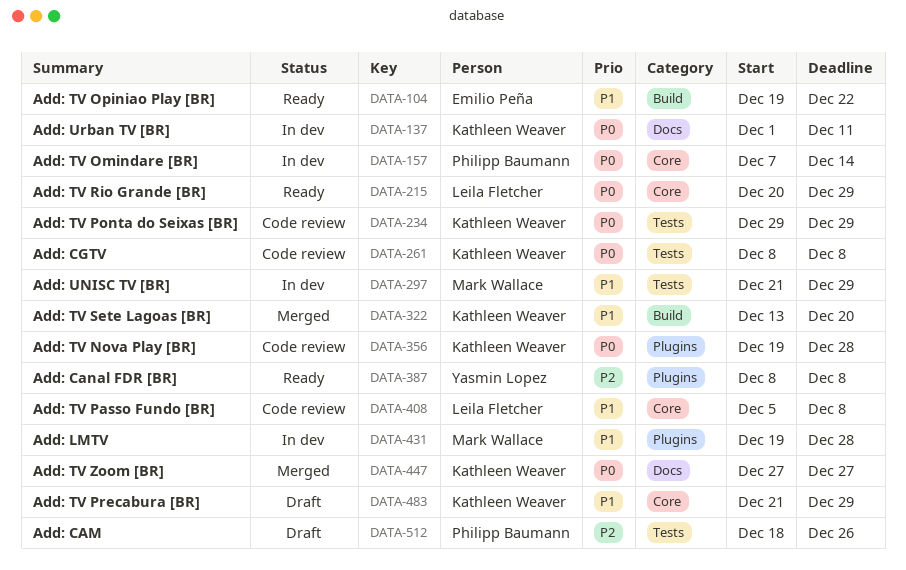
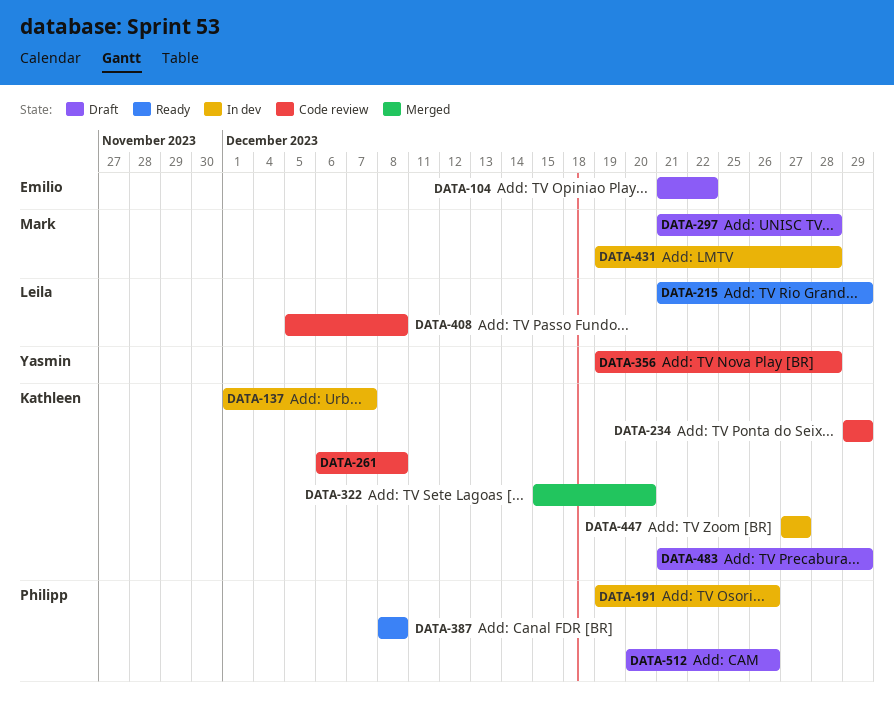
DATA-104, status: Ready -> Draft
DATA-104, start: Dec 19 -> Dec 21
DATA-137, due: Dec 11 -> Dec 7
DATA-157: present -> none
DATA-191: none -> present
DATA-215, start: Dec 20 -> Dec 21
DATA-261, start: Dec 8 -> Dec 6
DATA-297, status: In dev -> Draft
DATA-297, due: Dec 29 -> Dec 28
DATA-322, start: Dec 13 -> Dec 15
DATA-356, owner: Kathleen Weaver -> Yasmin Lopez
DATA-387, owner: Yasmin Lopez -> Philipp Baumann
DATA-447, status: Merged -> In dev
DATA-512, start: Dec 18 -> Dec 20

